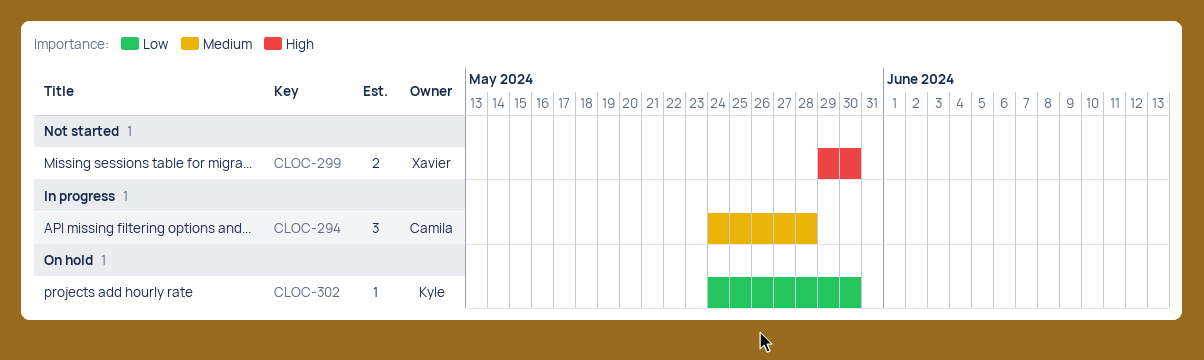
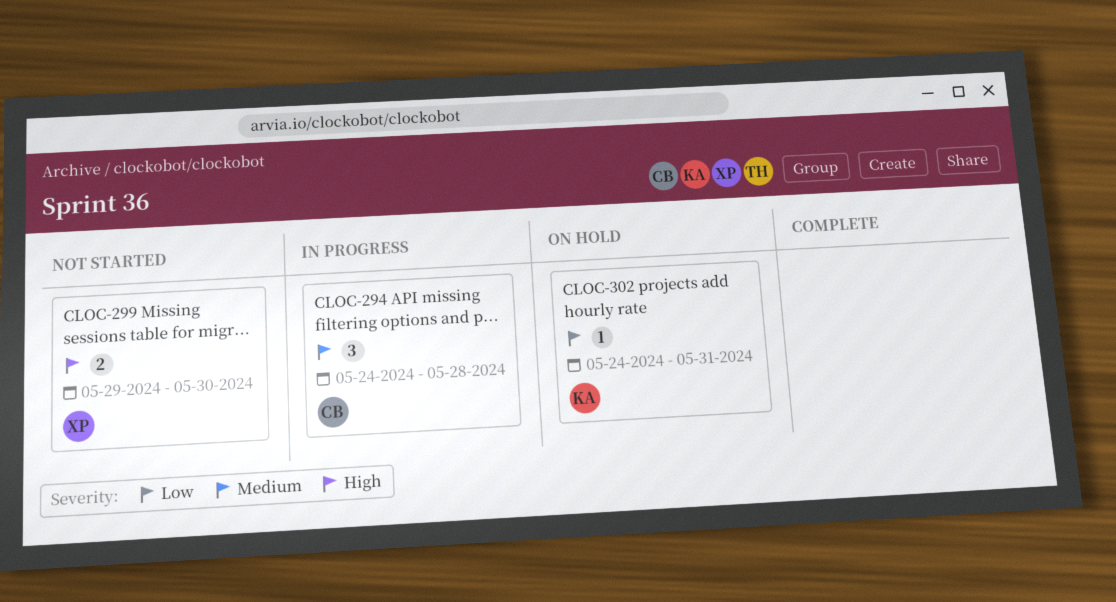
CLOC-302, due: May 30 -> May 31

